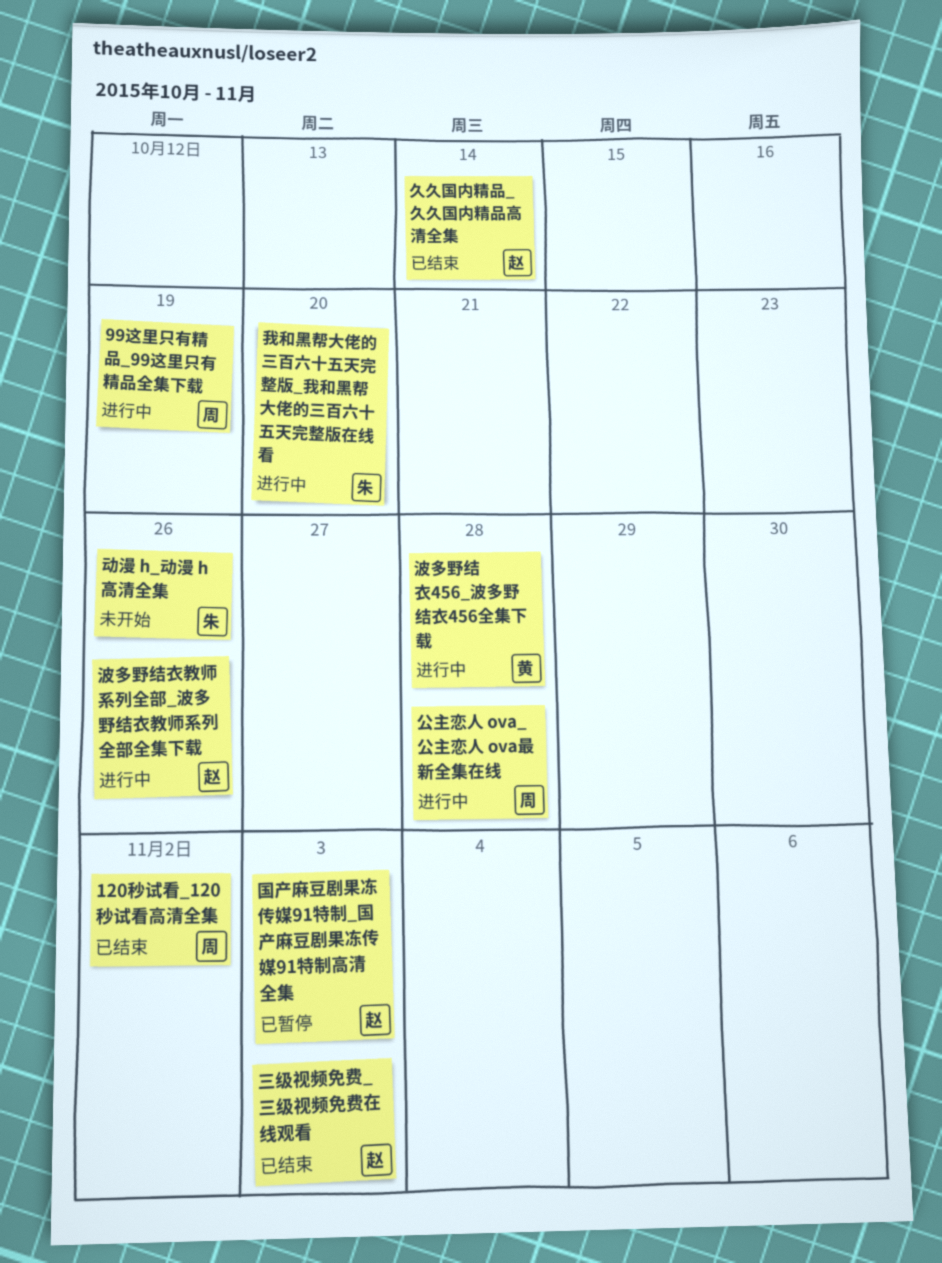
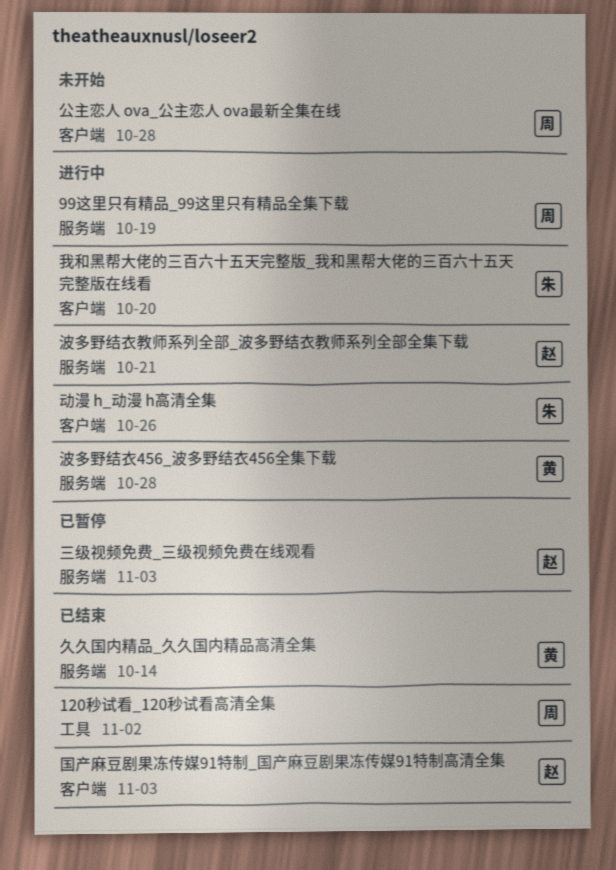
三级视频免费_三级视频免费在线观看, status: 已结束 -> 已暂停
久久国内精品_久久国内精品高清全集, owner: 赵 -> 黄
公主恋人 ova_公主恋人 ova最新全集在线, status: 进行中 -> 未开始
动漫 h_动漫 h高清全集, status: 未开始 -> 进行中
国产麻豆剧果冻传媒91特制_国产麻豆剧果冻传媒91特制高清全集, status: 已暂停 -> 已结束
波多野结衣教师系列全部_波多野结衣教师系列全部全集下载, due: Oct 26 -> Oct 21

